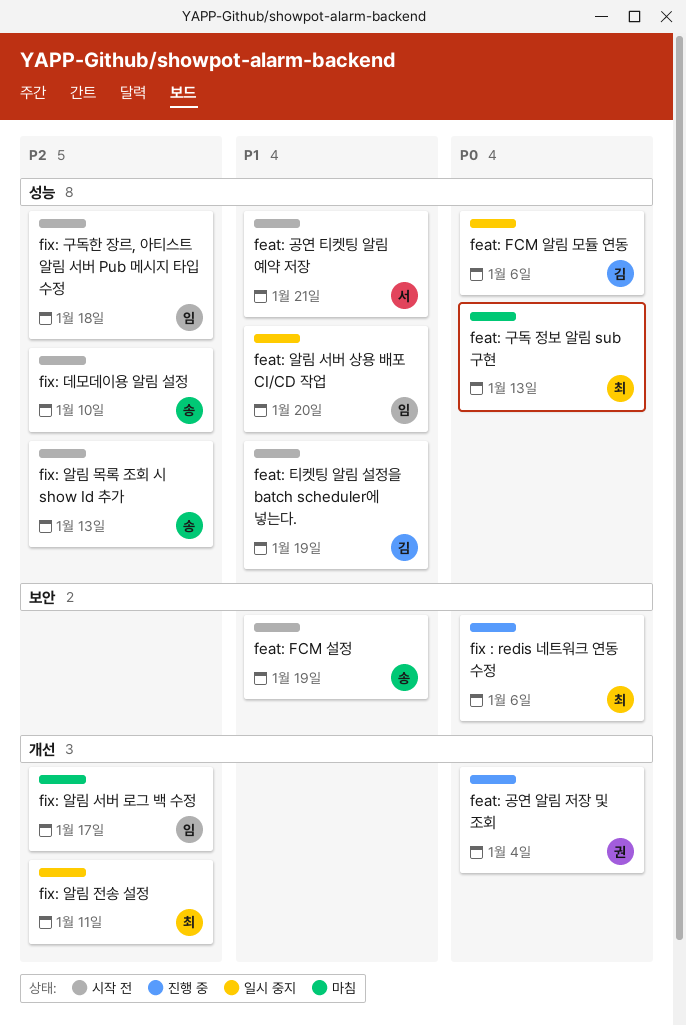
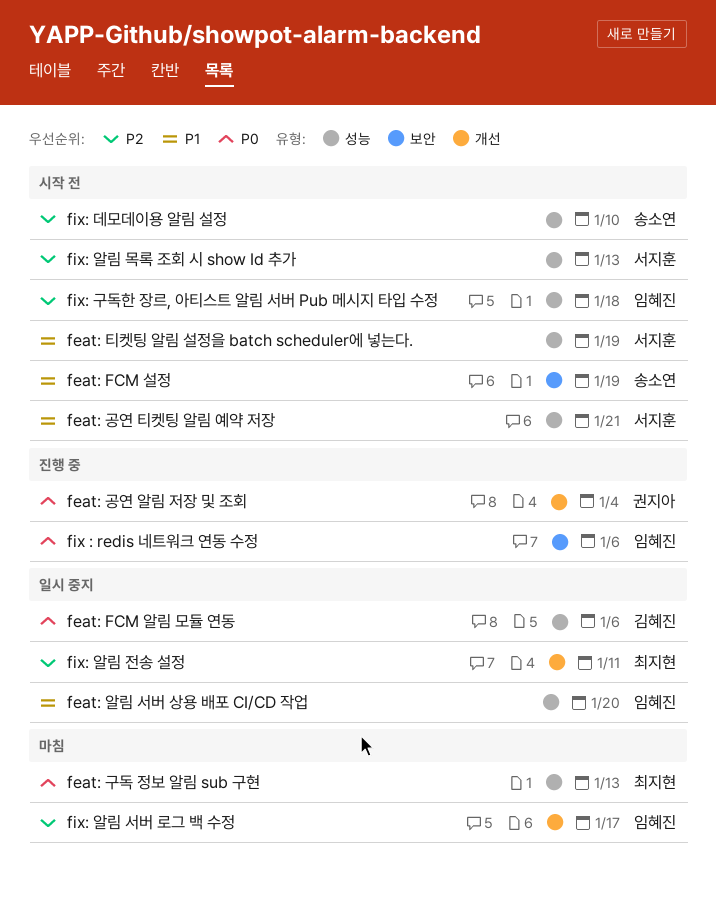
feat: 티켓팅 알림 설정을 batch scheduler에 넣는다., owner: 김혜진 -> 서지훈
fix : redis 네트워크 연동 수정, owner: 최지현 -> 임혜진
fix: 알림 목록 조회 시 show Id 추가, owner: 송소연 -> 서지훈

